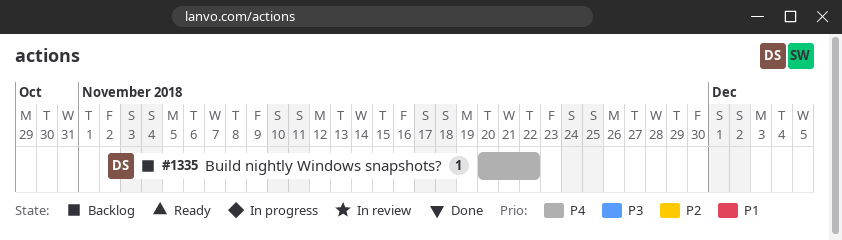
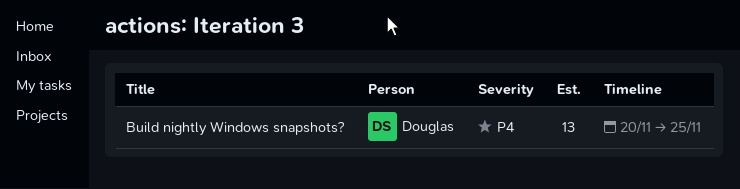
Build nightly Windows snapshots?, estimate: 1 -> 13
Build nightly Windows snapshots?, due: Nov 22 -> Nov 25

